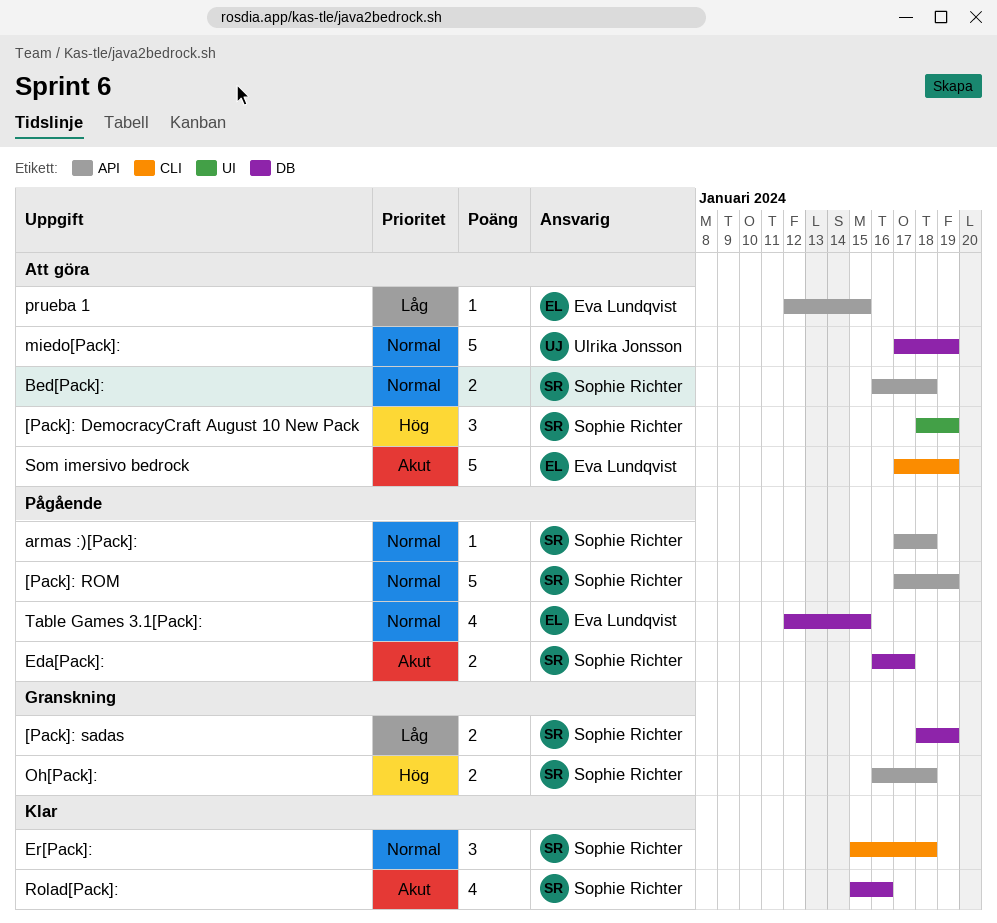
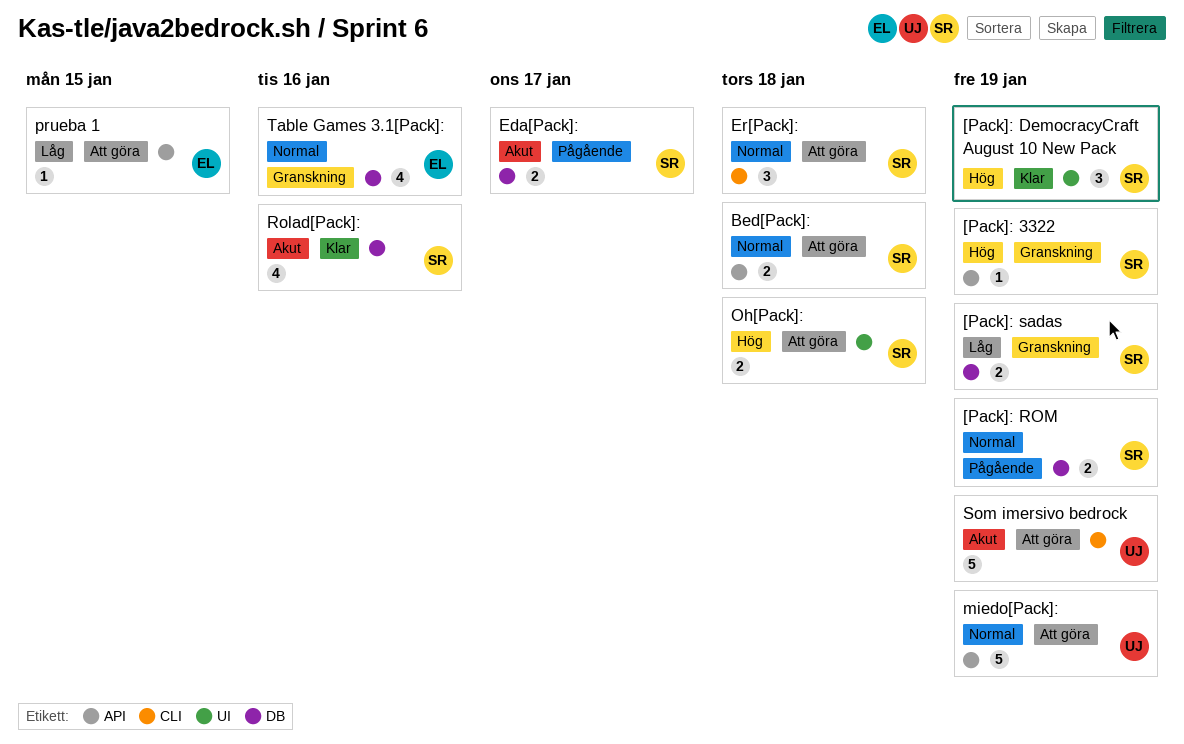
[Pack]: 3322: none -> present
[Pack]: DemocracyCraft August 10 New Pack, status: Att göra -> Klar
[Pack]: ROM, label: API -> DB
[Pack]: ROM, estimate: 5 -> 2
armas :)[Pack]:: present -> none
Er[Pack]:, status: Klar -> Att göra
miedo[Pack]:, label: DB -> API
Oh[Pack]:, status: Granskning -> Att göra
Oh[Pack]:, label: API -> UI
Som imersivo bedrock, owner: Eva Lundqvist -> Ulrika Jonsson
Table Games 3.1[Pack]:, status: Pågående -> Granskning
Table Games 3.1[Pack]:, due: Jan 15 -> Jan 16

